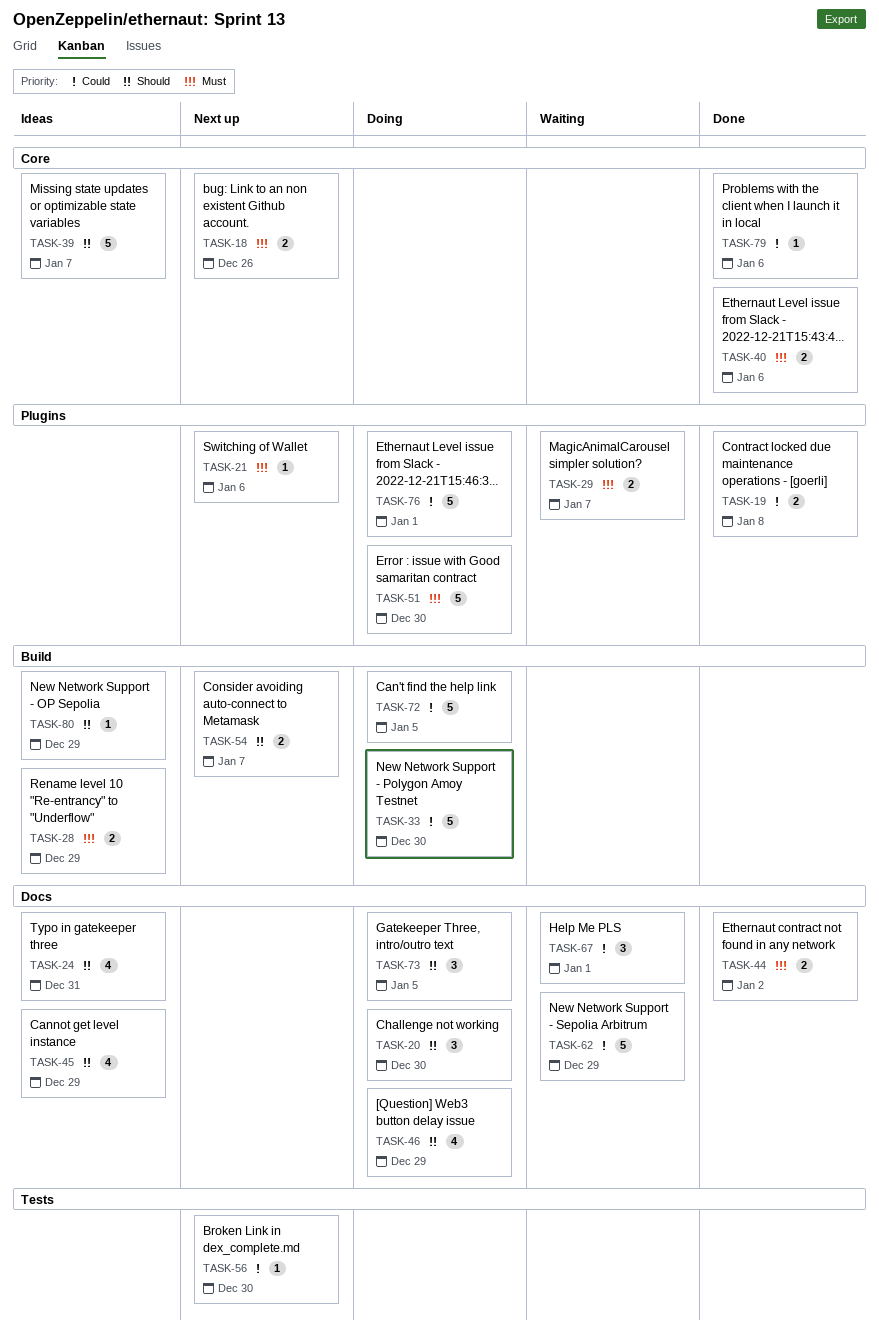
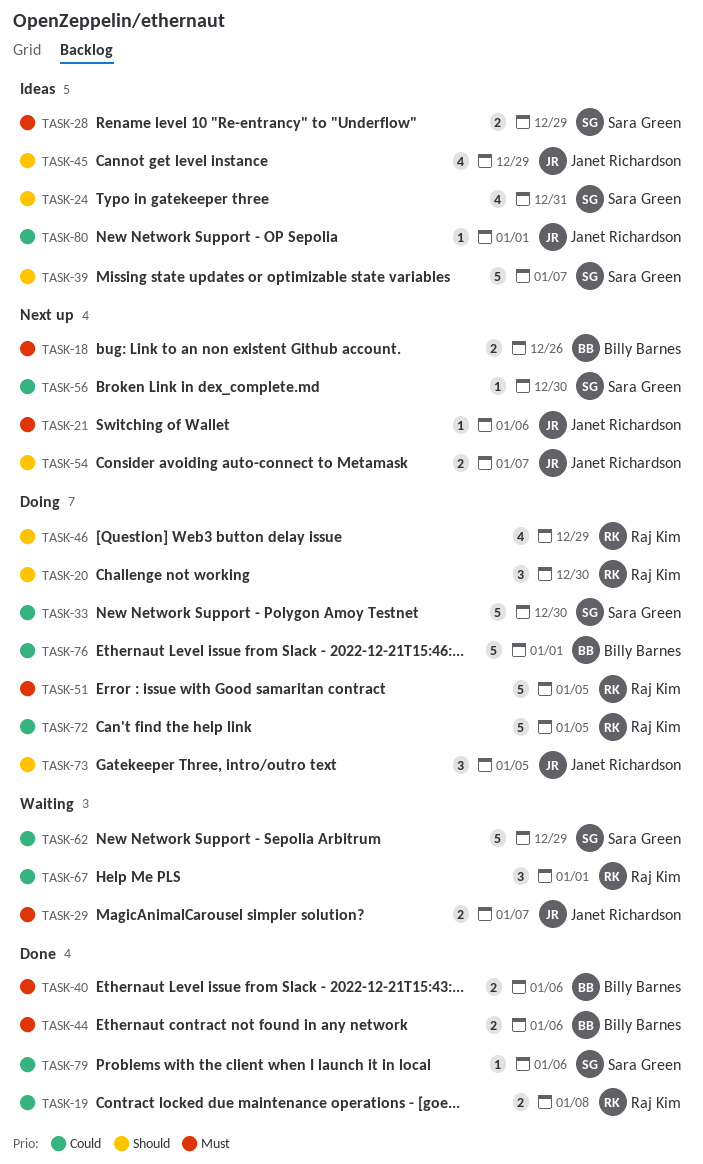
TASK-44, due: Jan 2 -> Jan 6
TASK-51, due: Dec 30 -> Jan 5
TASK-80, priority: Should -> Could
TASK-80, due: Dec 29 -> Jan 1

